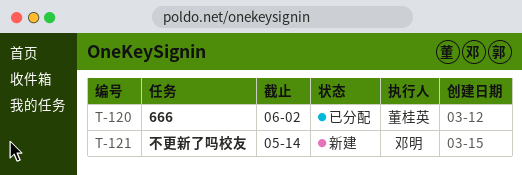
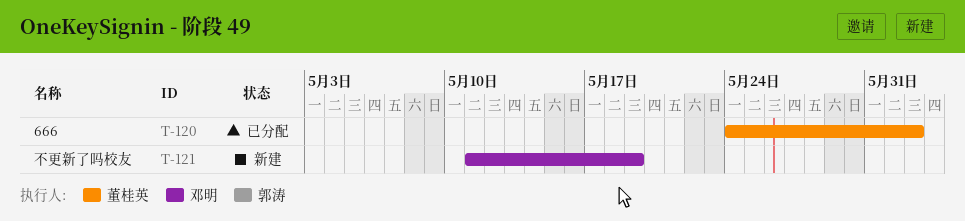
T-121, due: May 14 -> May 19

